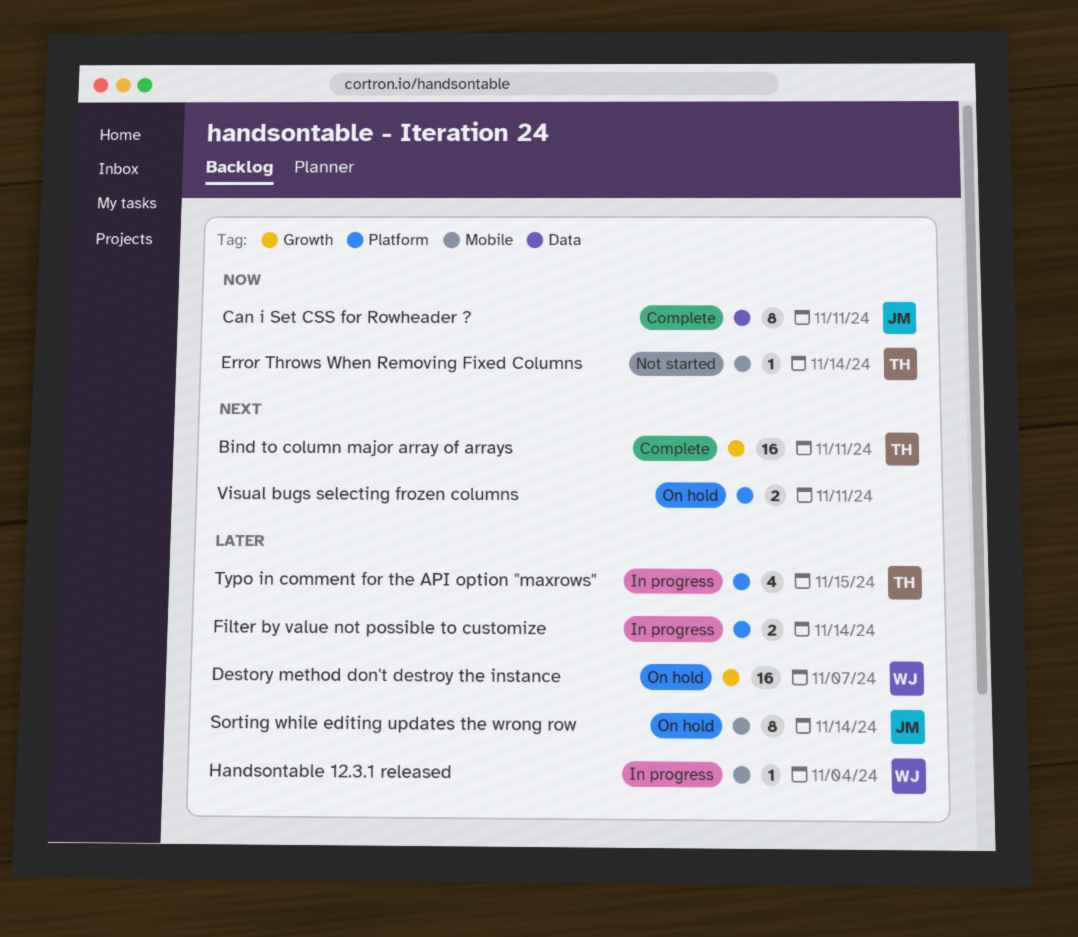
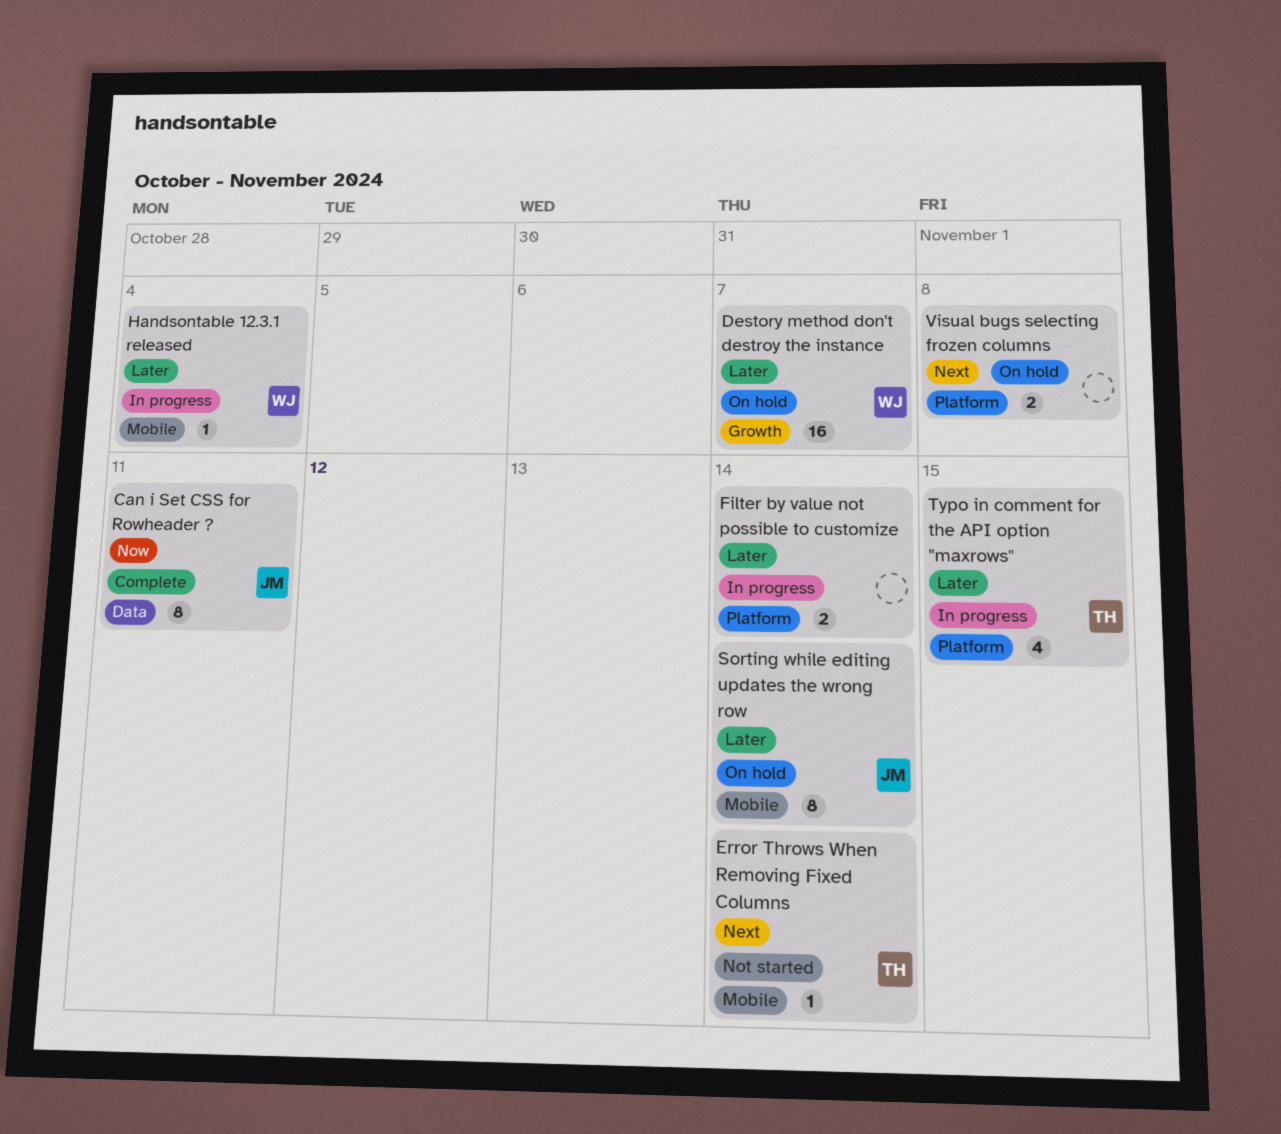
Bind to column major array of arrays: present -> none
Error Throws When Removing Fixed Columns, priority: Now -> Next
Visual bugs selecting frozen columns, due: Nov 11 -> Nov 8

